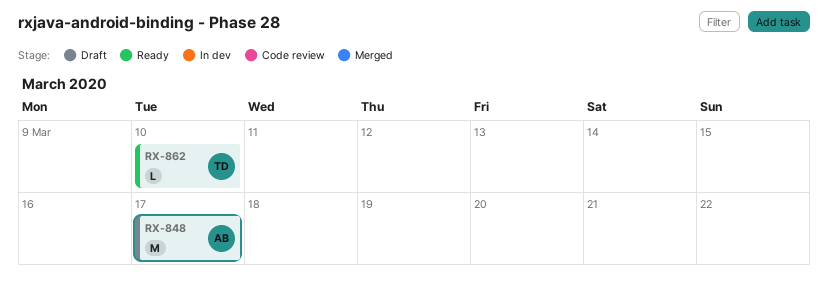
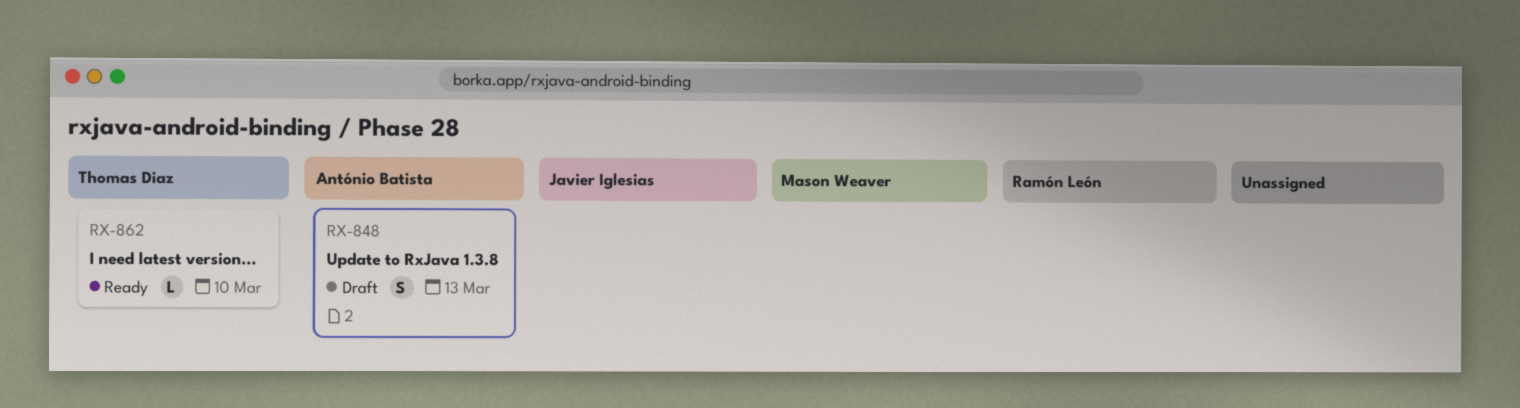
RX-848, estimate: M -> S
RX-848, due: Mar 17 -> Mar 13

